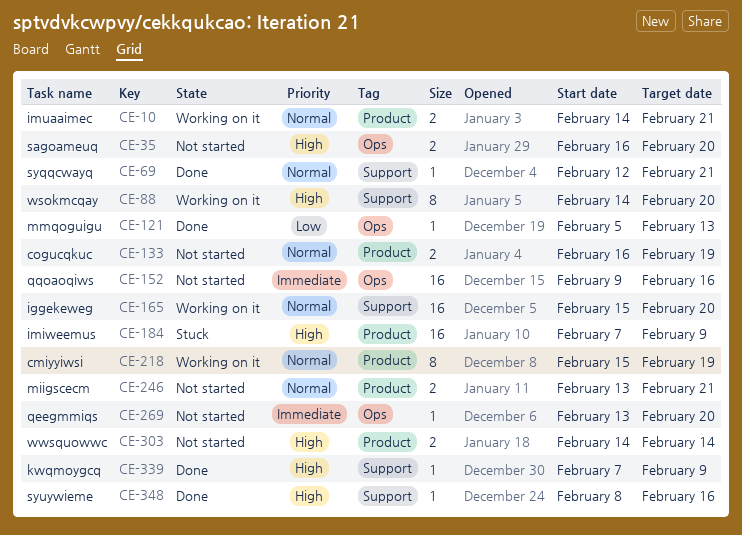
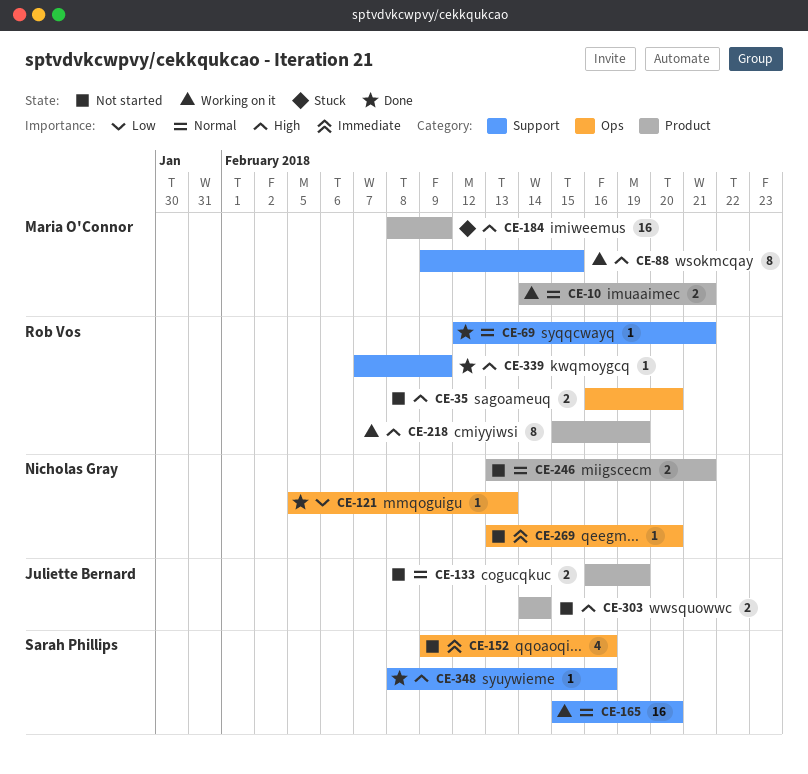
CE-88, start: Feb 14 -> Feb 9
CE-88, due: Feb 20 -> Feb 15
CE-152, estimate: 16 -> 4
CE-184, start: Feb 7 -> Feb 8
CE-218, priority: Normal -> High

